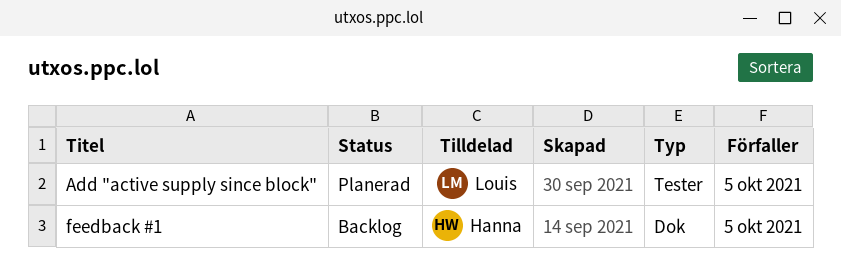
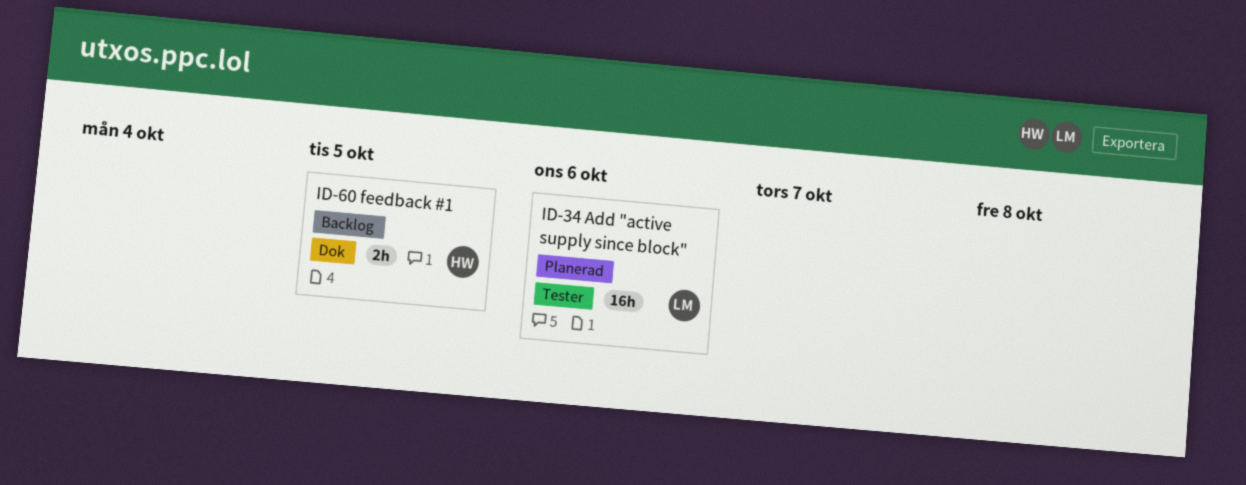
Add "active supply since block", due: Oct 5 -> Oct 6

